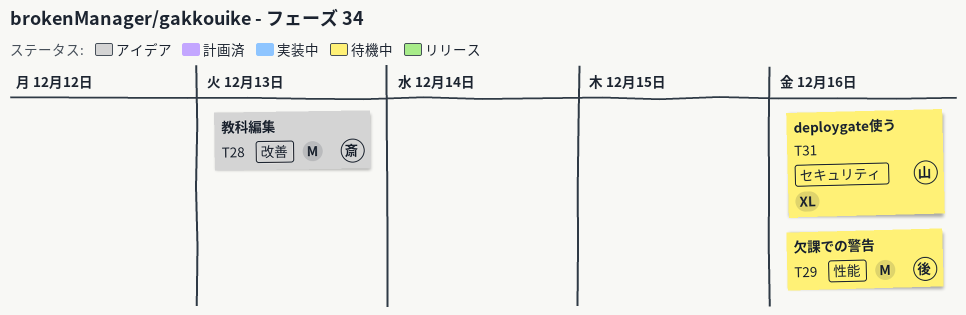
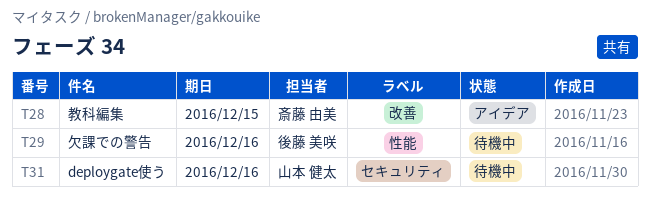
T28, due: Dec 13 -> Dec 15

